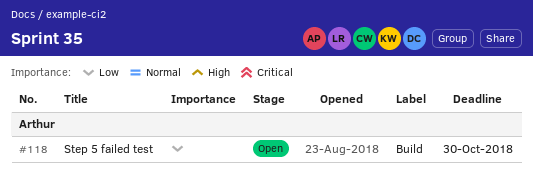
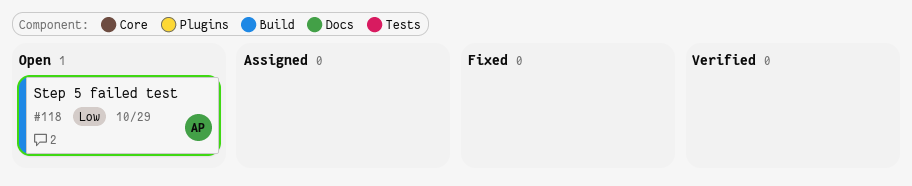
#118, due: Oct 30 -> Oct 29

